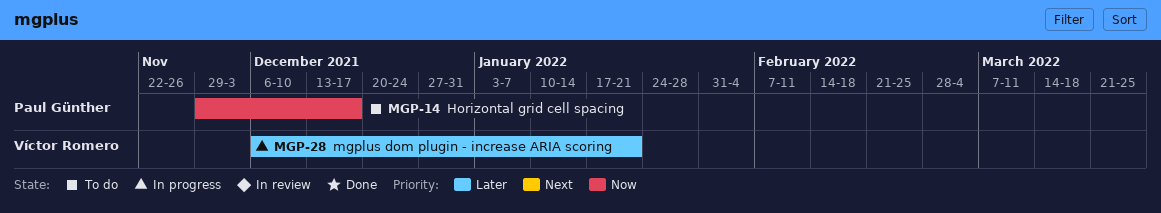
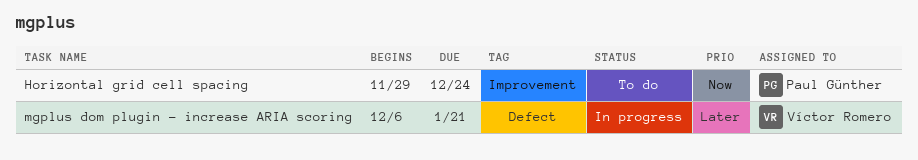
Horizontal grid cell spacing, due: Dec 17 -> Dec 24

